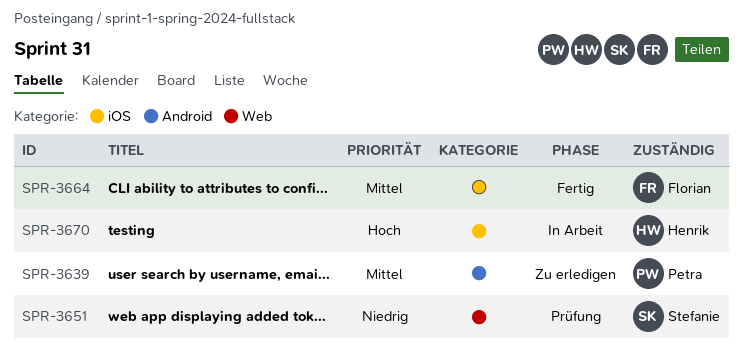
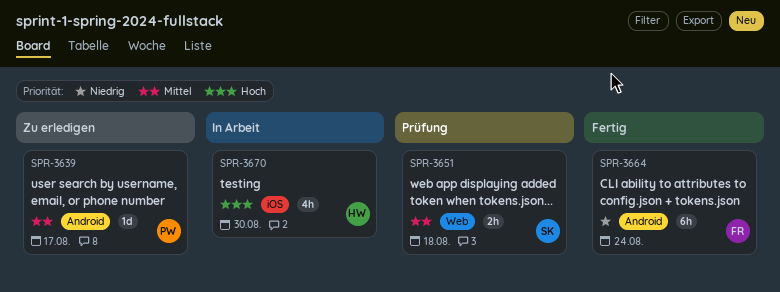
SPR-3651, priority: Niedrig -> Mittel
SPR-3664, priority: Mittel -> Niedrig
SPR-3664, label: iOS -> Android

